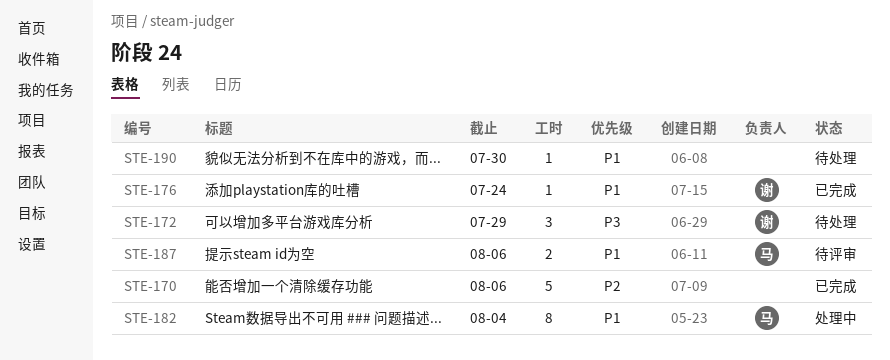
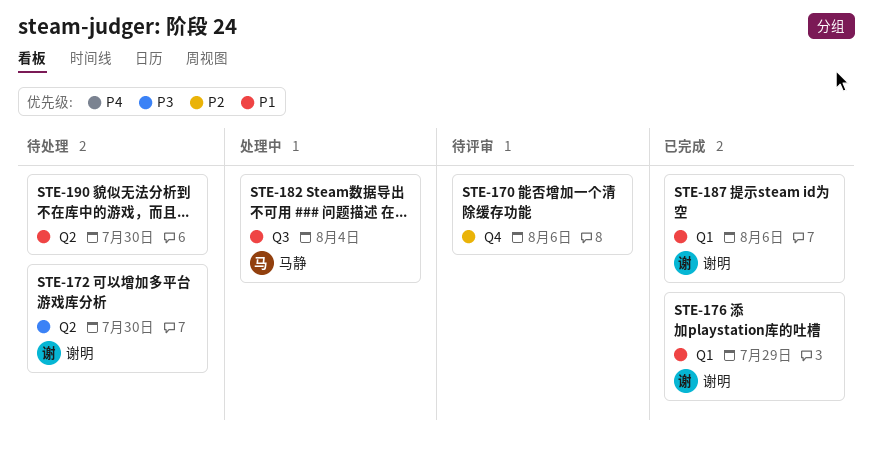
STE-170, status: 已完成 -> 待评审
STE-172, due: Jul 29 -> Jul 30
STE-176, due: Jul 24 -> Jul 29
STE-187, status: 待评审 -> 已完成
STE-187, owner: 马静 -> 谢明

